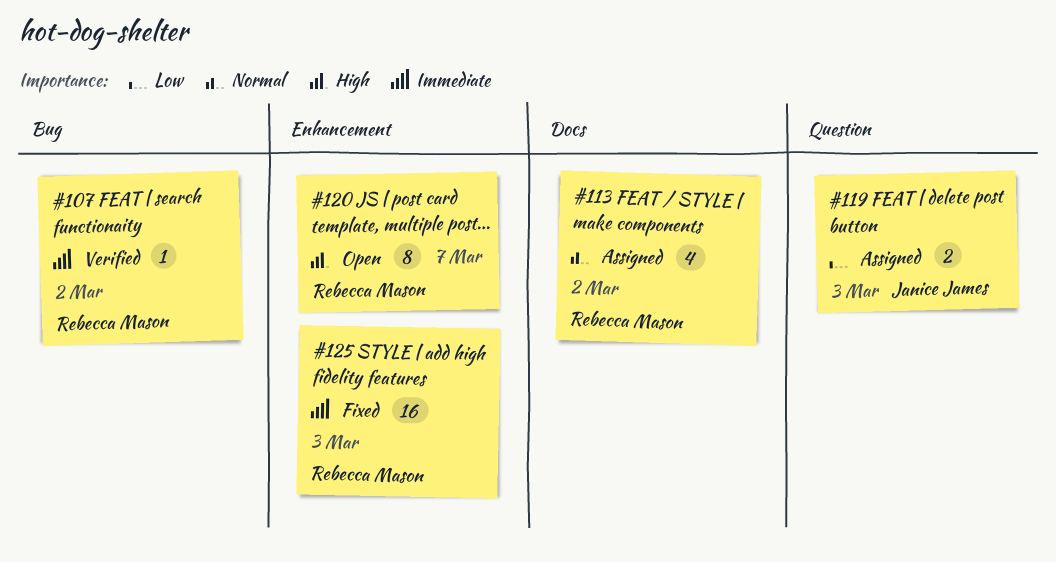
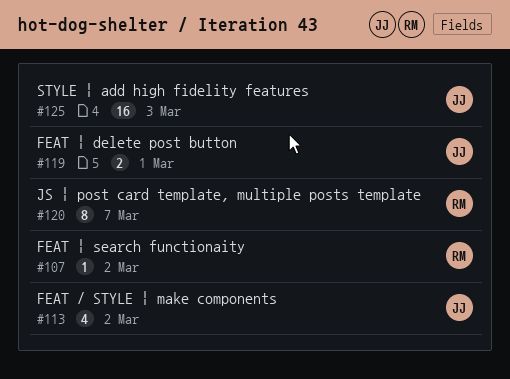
#113, owner: Rebecca Mason -> Janice James
#119, due: Mar 3 -> Mar 1
#125, owner: Rebecca Mason -> Janice James

